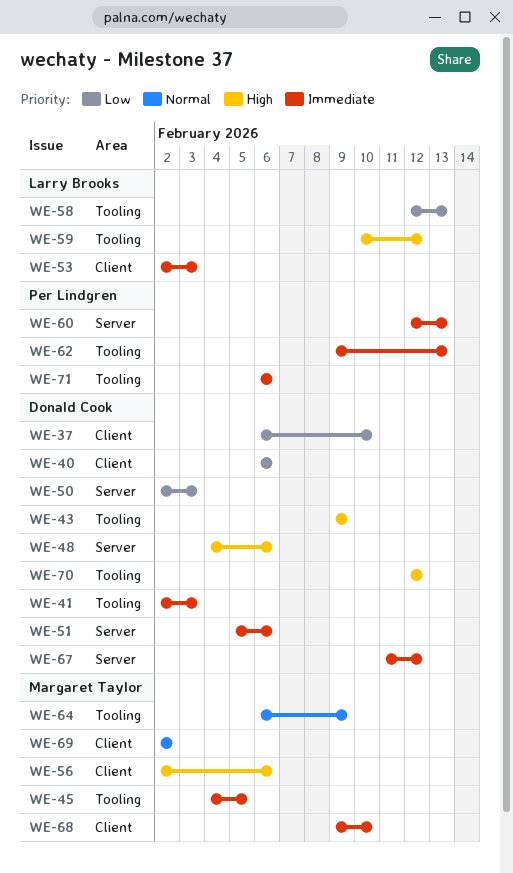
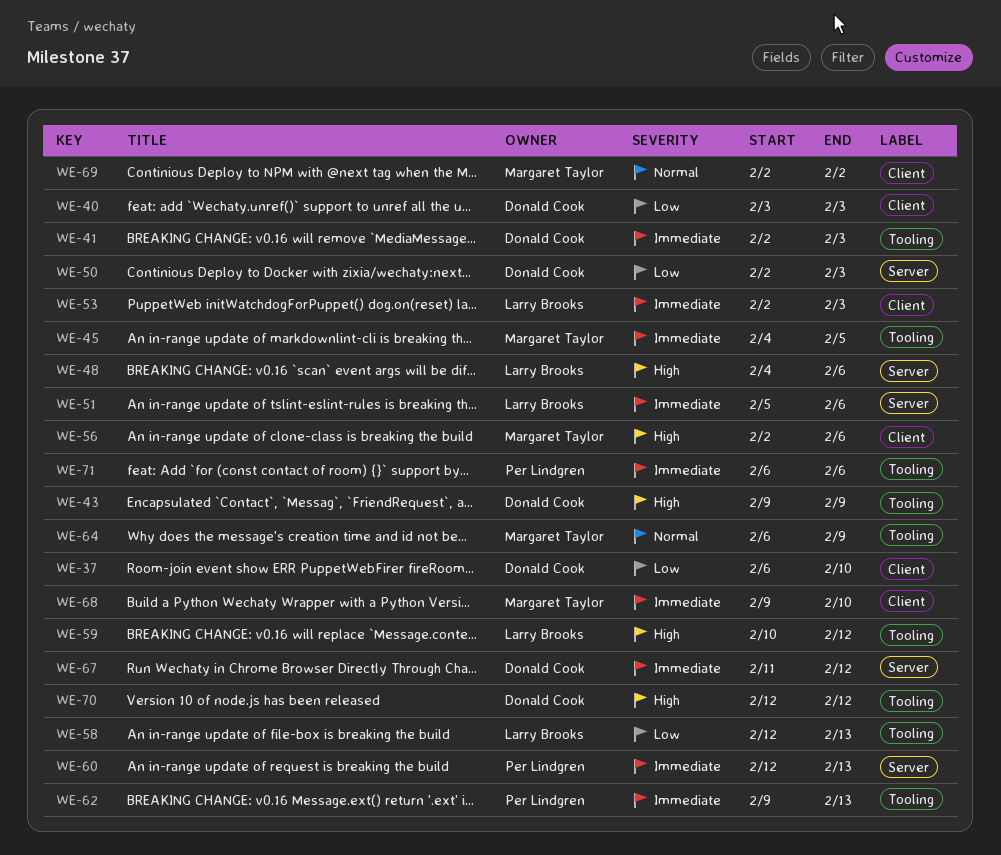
WE-40, start: Feb 6 -> Feb 3
WE-40, due: Feb 6 -> Feb 3
WE-48, owner: Donald Cook -> Larry Brooks
WE-51, owner: Donald Cook -> Larry Brooks

